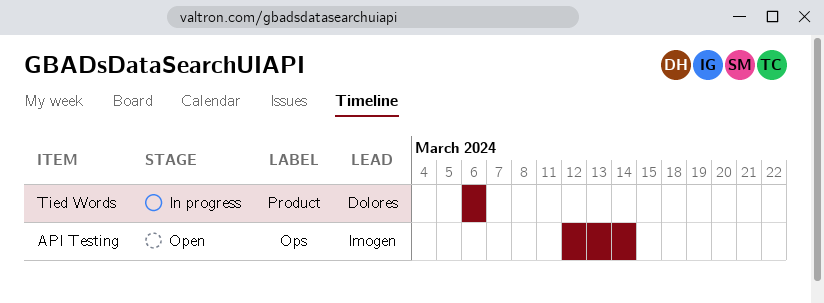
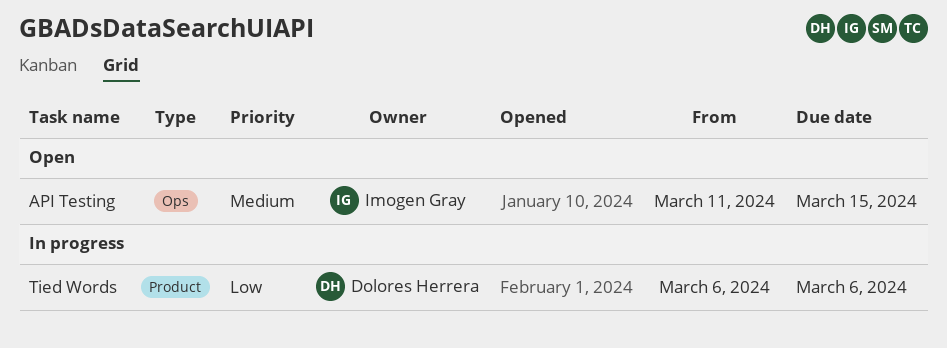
API Testing, start: Mar 12 -> Mar 11
API Testing, due: Mar 14 -> Mar 15

